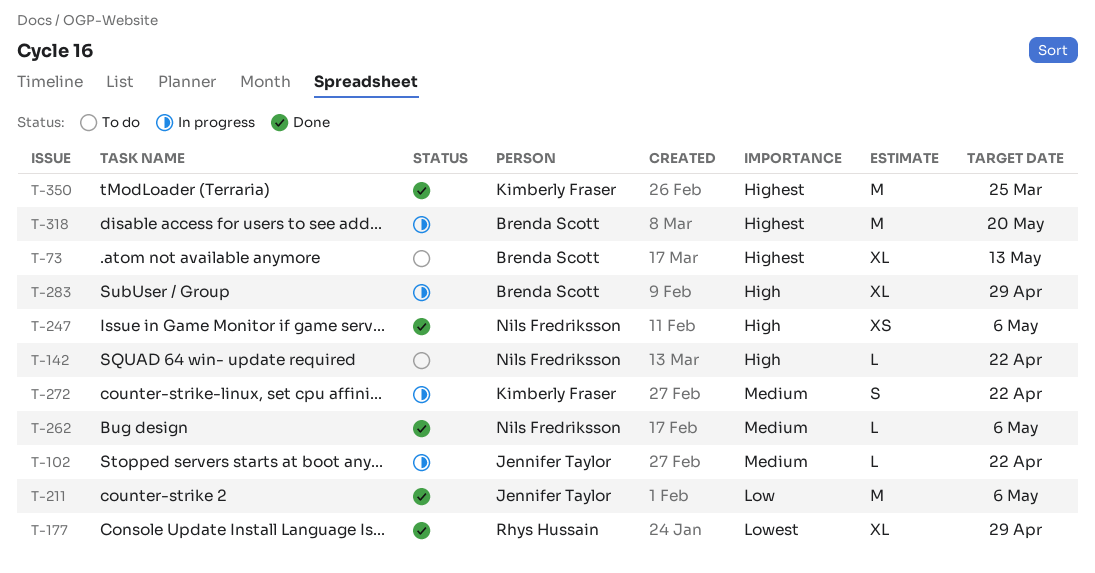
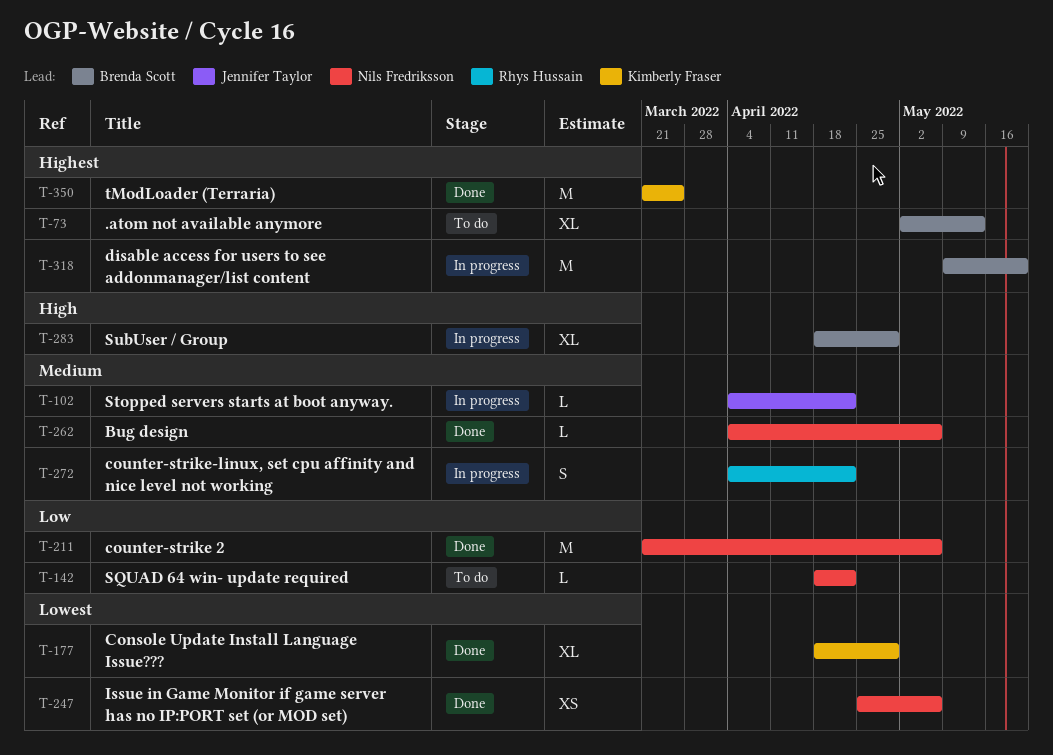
T-142, priority: High -> Low
T-177, owner: Rhys Hussain -> Kimberly Fraser
T-211, owner: Jennifer Taylor -> Nils Fredriksson
T-247, priority: High -> Lowest
T-272, owner: Kimberly Fraser -> Rhys Hussain

